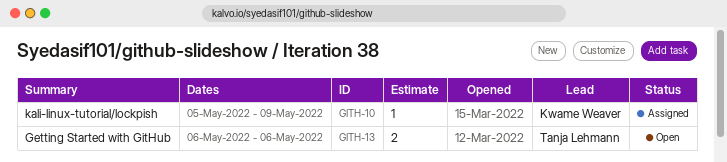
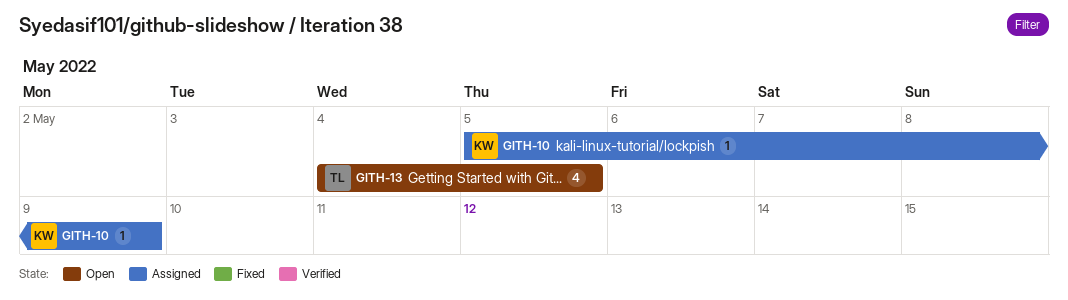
GITH-13, estimate: 2 -> 4
GITH-13, start: May 6 -> May 4
GITH-13, due: May 6 -> May 5

